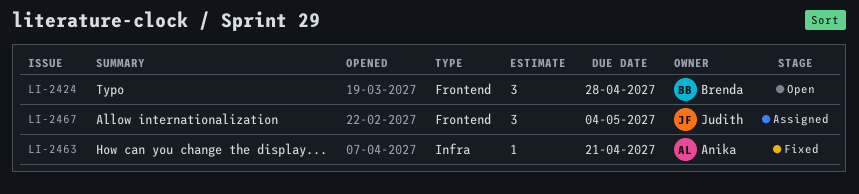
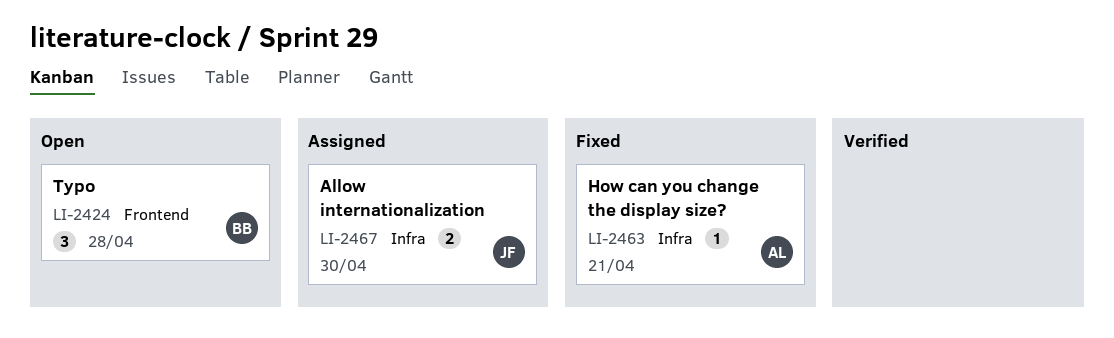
LI-2467, label: Frontend -> Infra
LI-2467, estimate: 3 -> 2
LI-2467, due: May 4 -> Apr 30

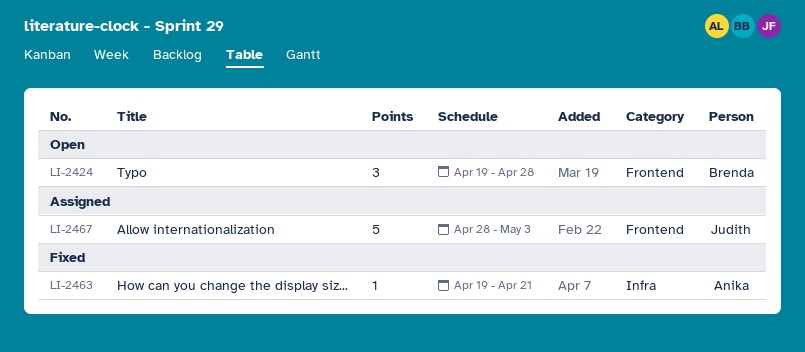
LI-2467, label: Infra -> Frontend
LI-2467, estimate: 2 -> 5
LI-2467, due: Apr 30 -> May 3

